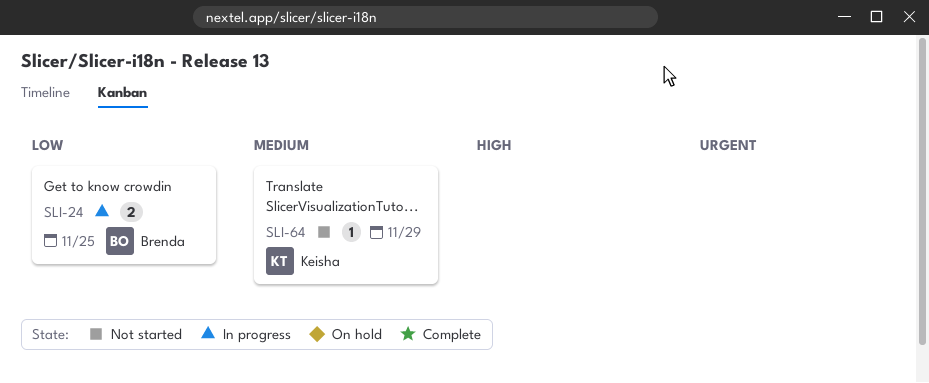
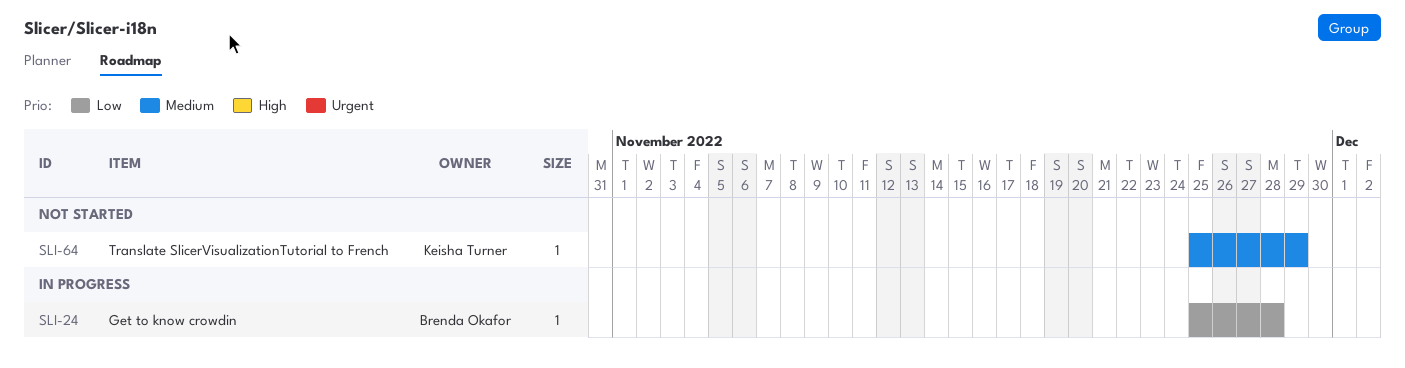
SLI-24, estimate: 2 -> 1
SLI-24, due: Nov 25 -> Nov 28

